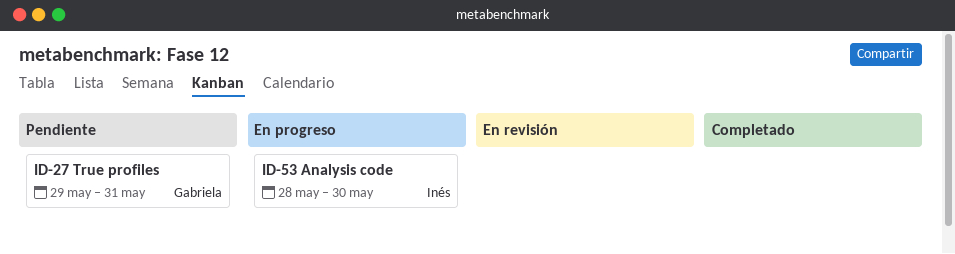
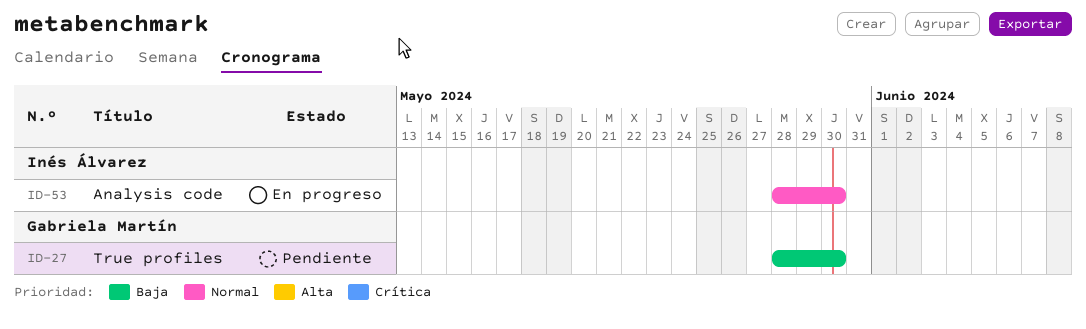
ID-27, start: May 29 -> May 28
ID-27, due: May 31 -> May 30

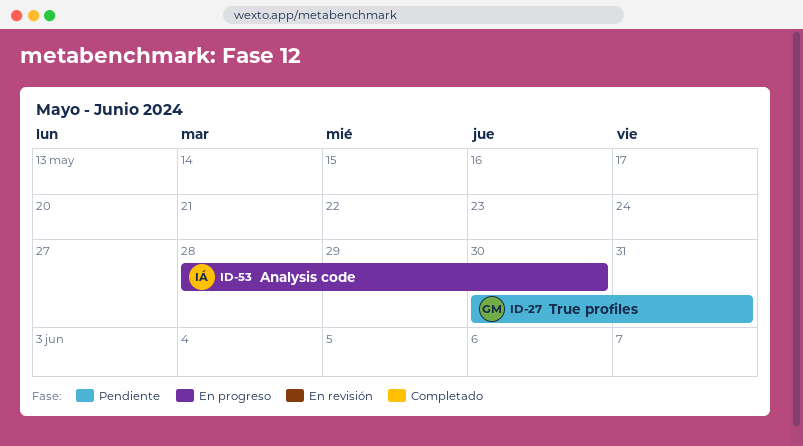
ID-27, start: May 28 -> May 30
ID-27, due: May 30 -> May 31

